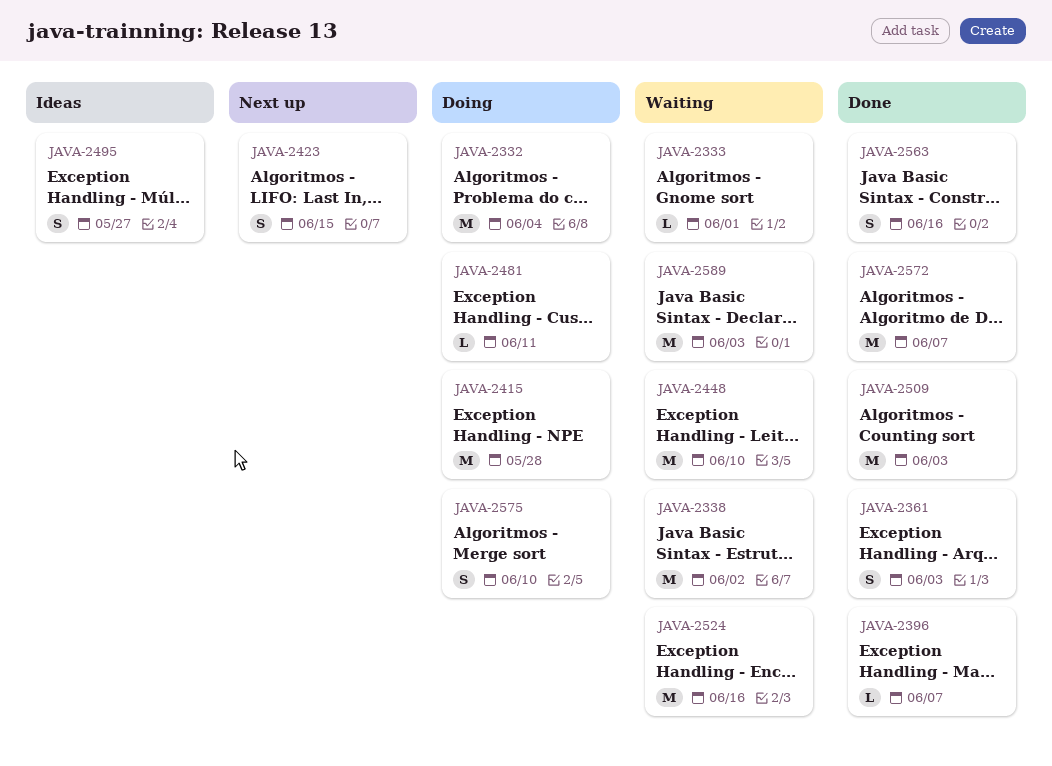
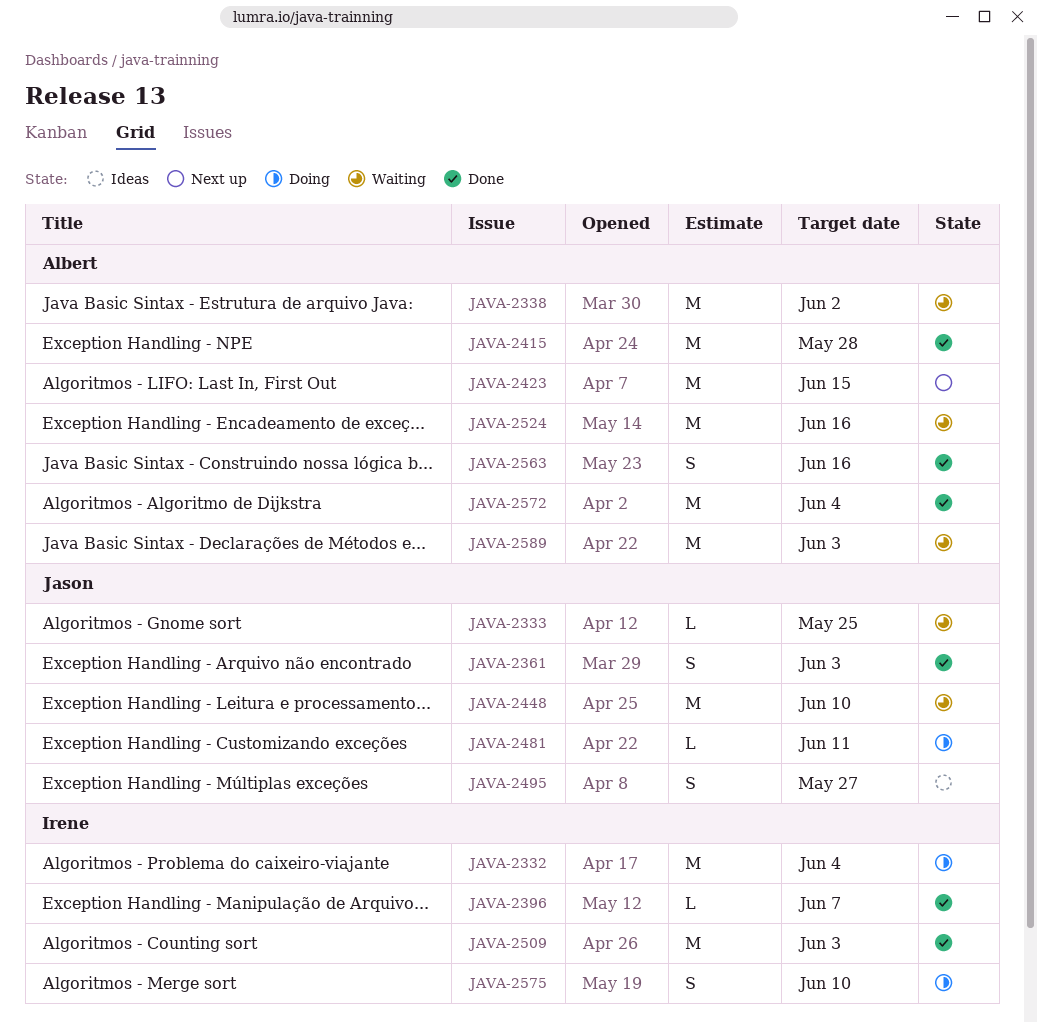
JAVA-2333, due: Jun 1 -> May 25
JAVA-2415, status: Doing -> Done
JAVA-2423, estimate: S -> M
JAVA-2572, due: Jun 7 -> Jun 4

